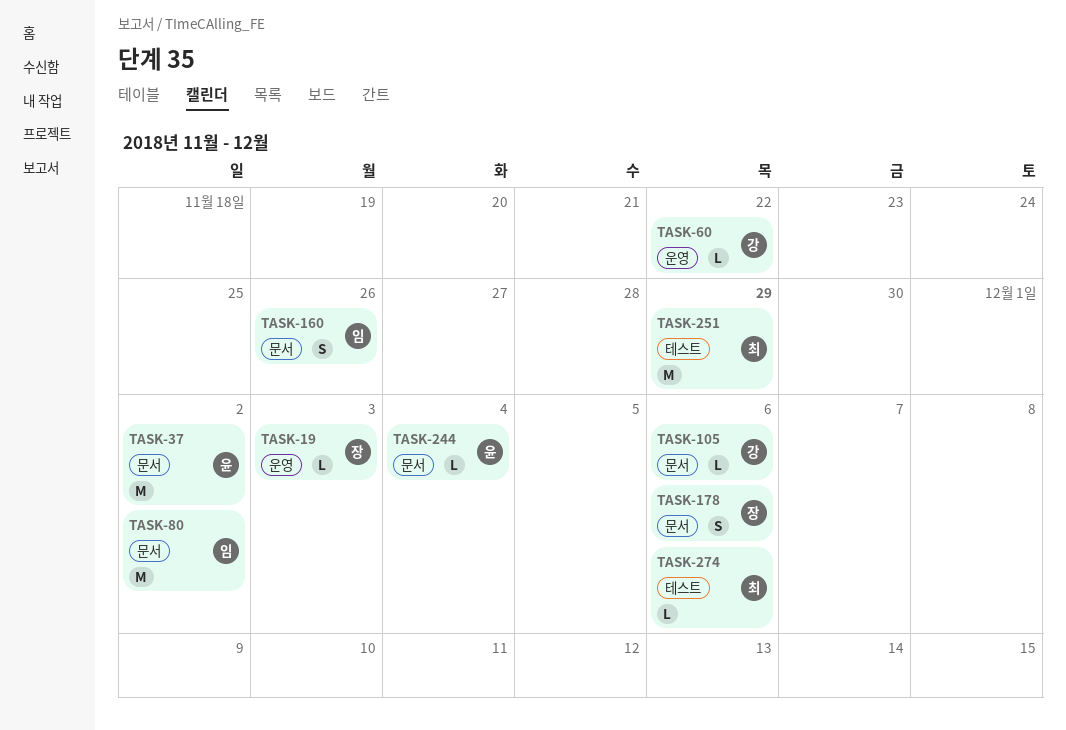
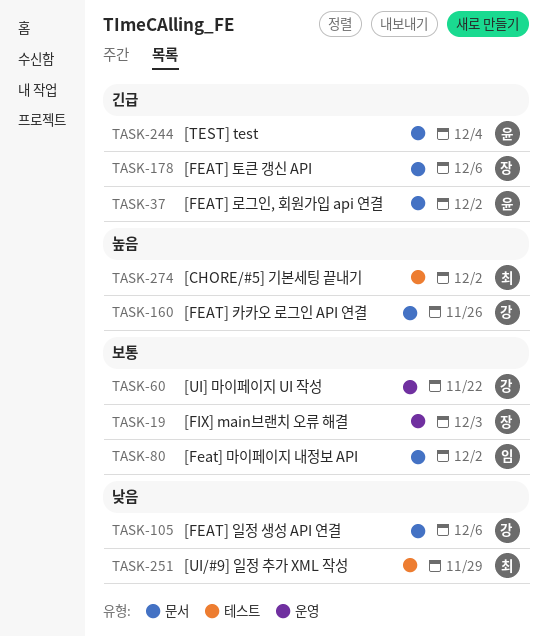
TASK-160, owner: 임 -> 강
TASK-274, due: Dec 6 -> Dec 2

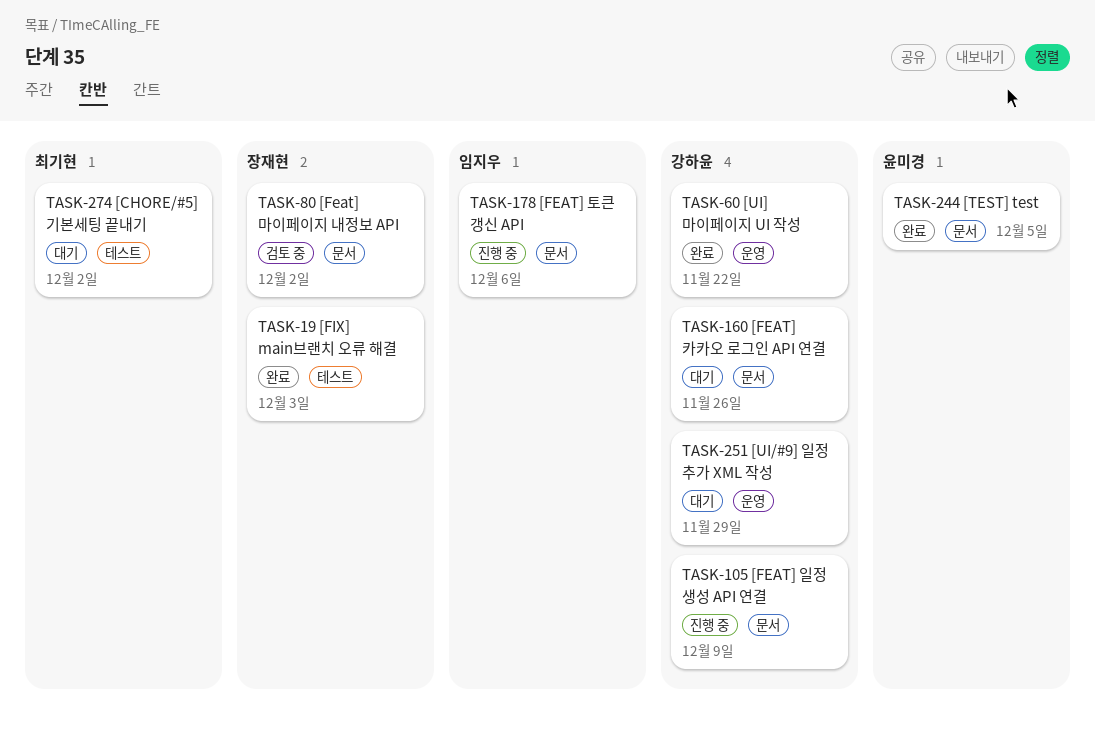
TASK-19, label: 운영 -> 테스트
TASK-37: present -> none
TASK-80, owner: 임지우 -> 장재현
TASK-105, due: Dec 6 -> Dec 9
TASK-178, owner: 장재현 -> 임지우
TASK-244, due: Dec 4 -> Dec 5
TASK-251, owner: 최기현 -> 강하윤
TASK-251, label: 테스트 -> 운영

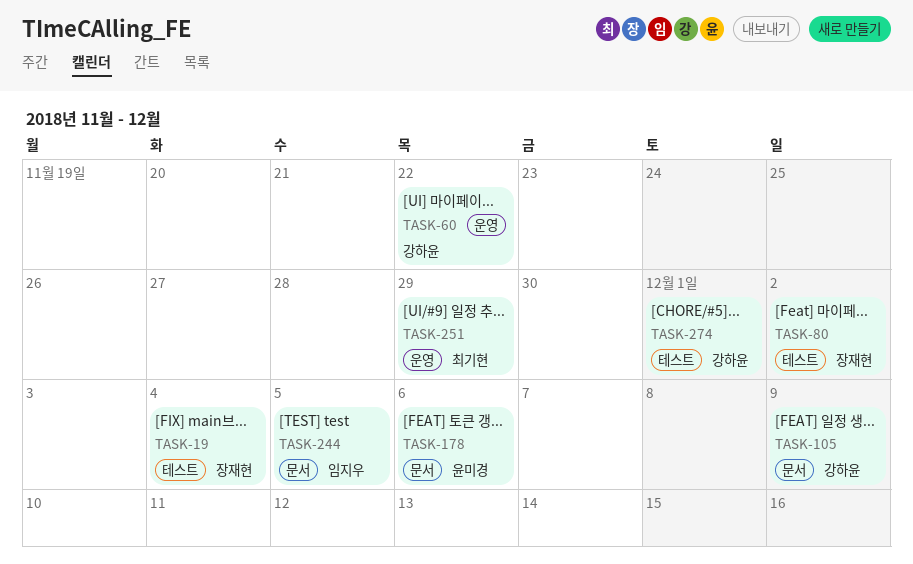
TASK-19, due: Dec 3 -> Dec 4
TASK-80, label: 문서 -> 테스트
TASK-160: present -> none
TASK-178, owner: 임지우 -> 윤미경
TASK-244, owner: 윤미경 -> 임지우
TASK-251, owner: 강하윤 -> 최기현
TASK-274, owner: 최기현 -> 강하윤
TASK-274, due: Dec 2 -> Dec 1

